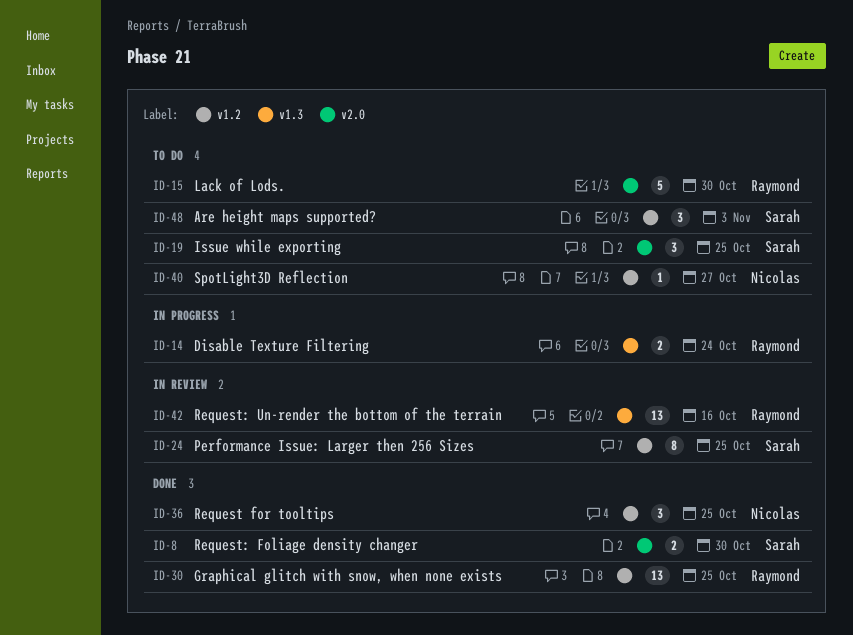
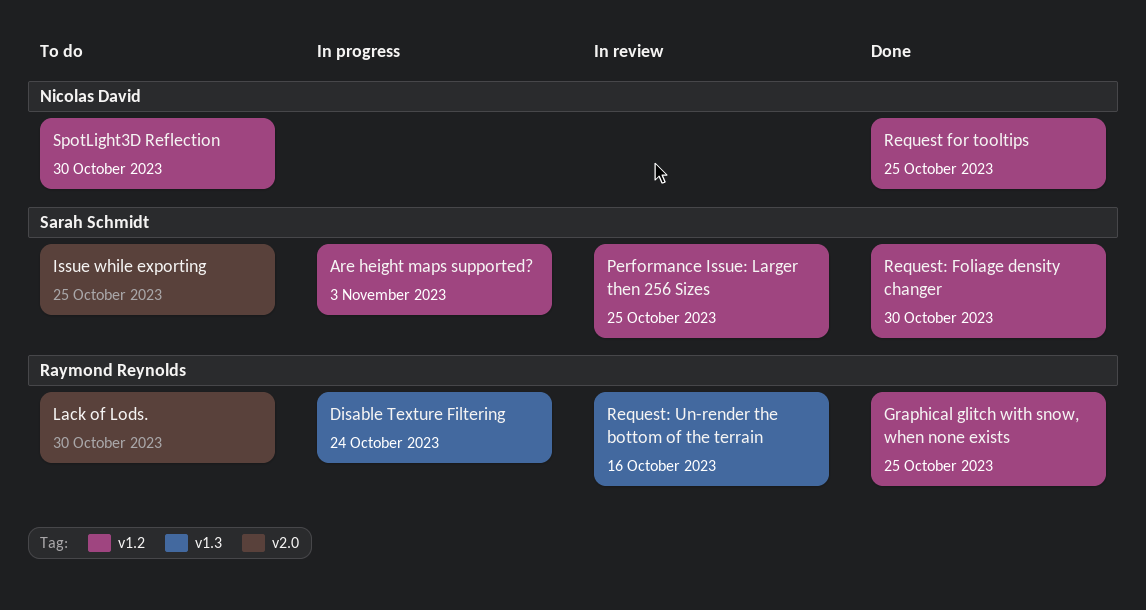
Are height maps supported?, status: To do -> In progress
Request: Foliage density changer, label: v2.0 -> v1.2
SpotLight3D Reflection, due: Oct 27 -> Oct 30

